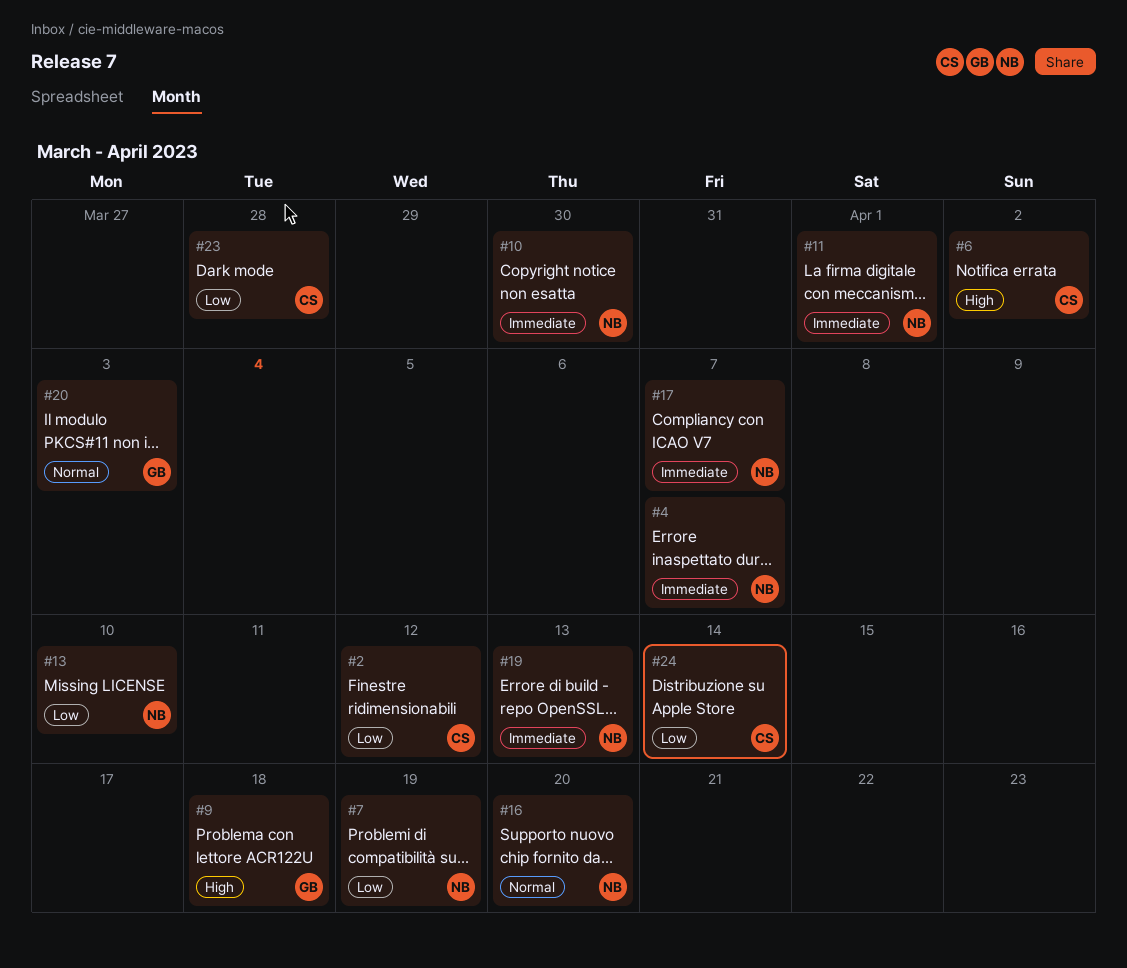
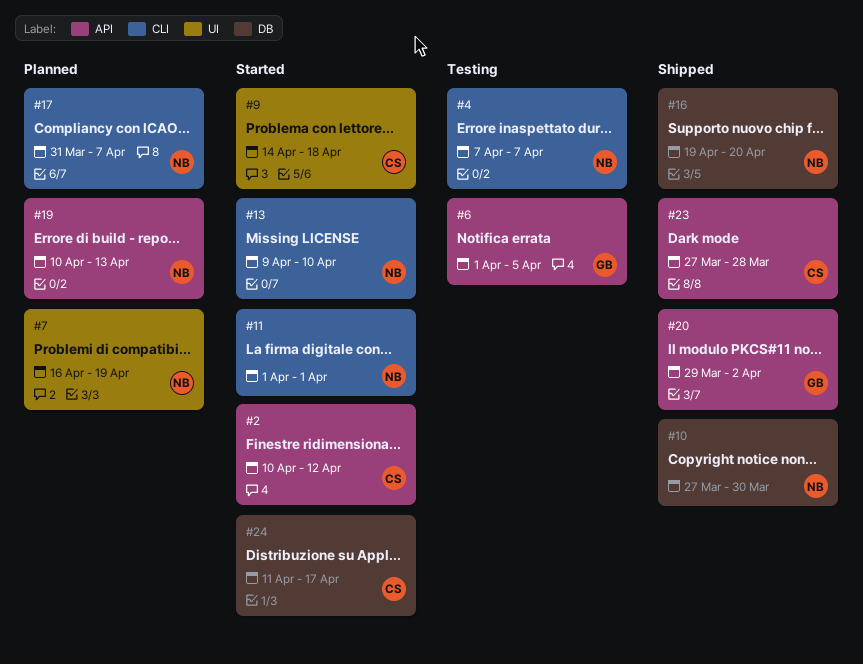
#6, owner: CS -> GB
#6, due: Apr 2 -> Apr 5
#9, owner: GB -> CS
#20, due: Apr 3 -> Apr 2
#24, due: Apr 14 -> Apr 17

